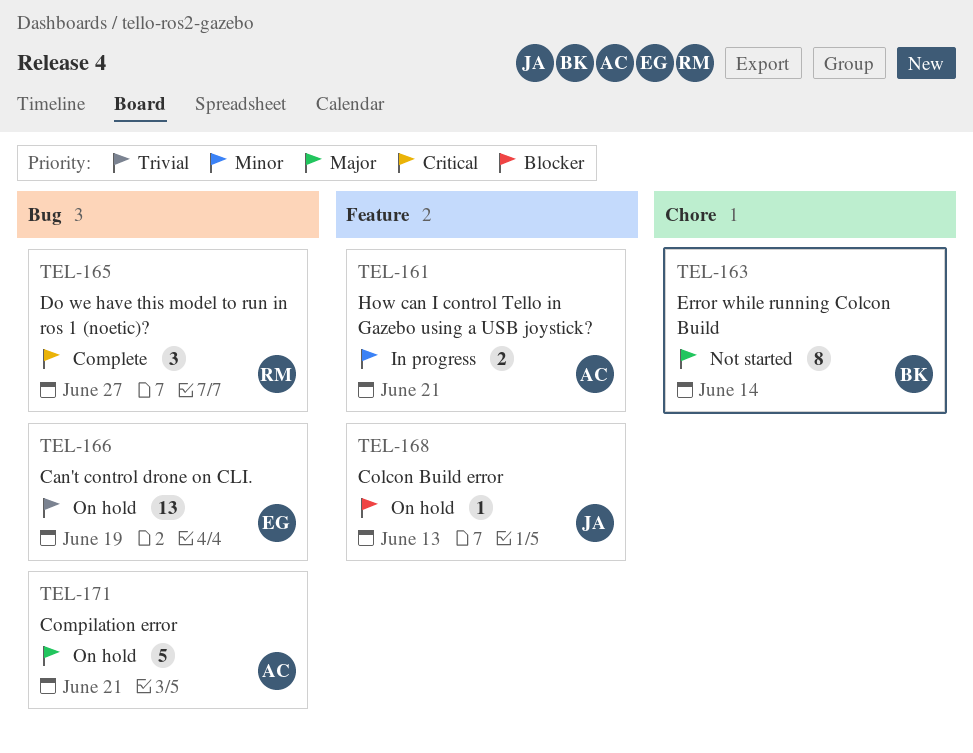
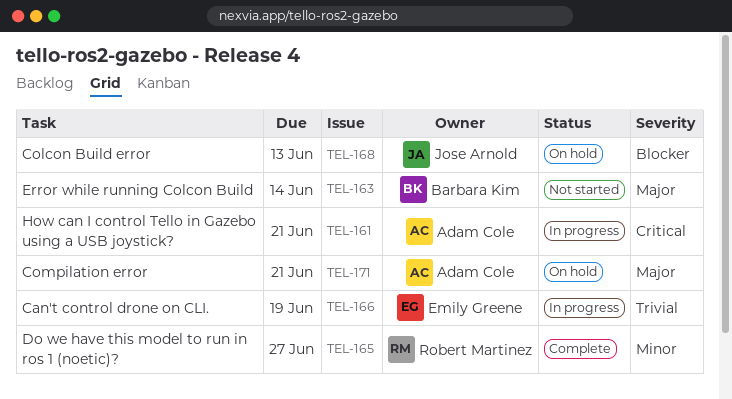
TEL-161, priority: Minor -> Critical
TEL-165, priority: Critical -> Minor
TEL-166, status: On hold -> In progress

